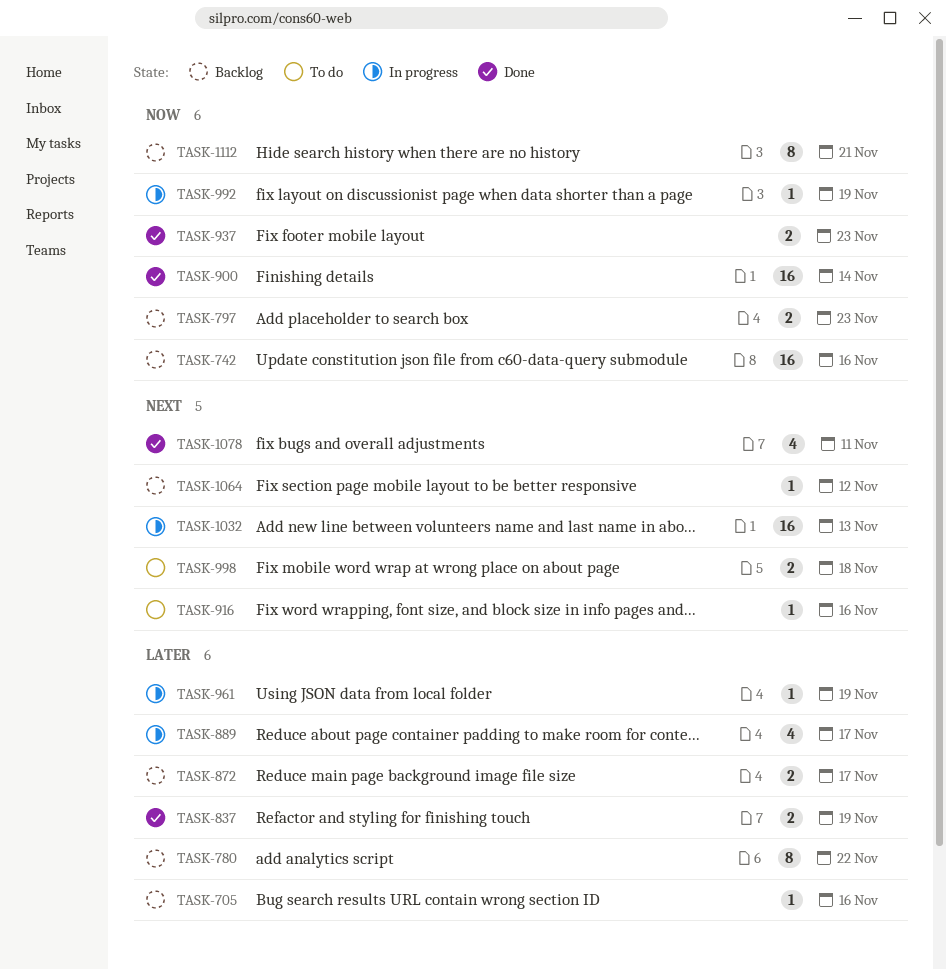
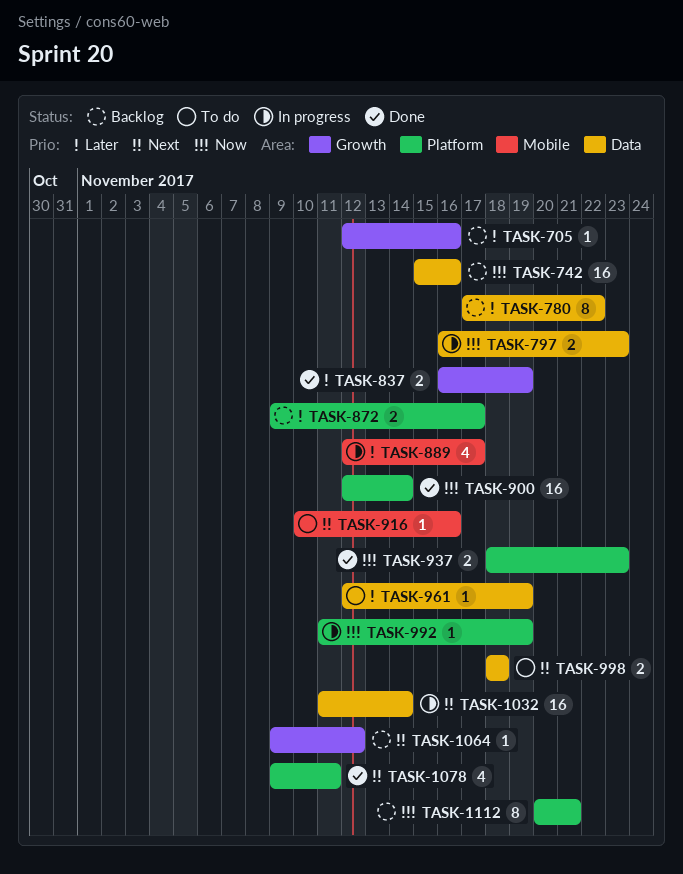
TASK-797, status: Backlog -> In progress
TASK-961, status: In progress -> To do
TASK-1032, due: Nov 13 -> Nov 14

